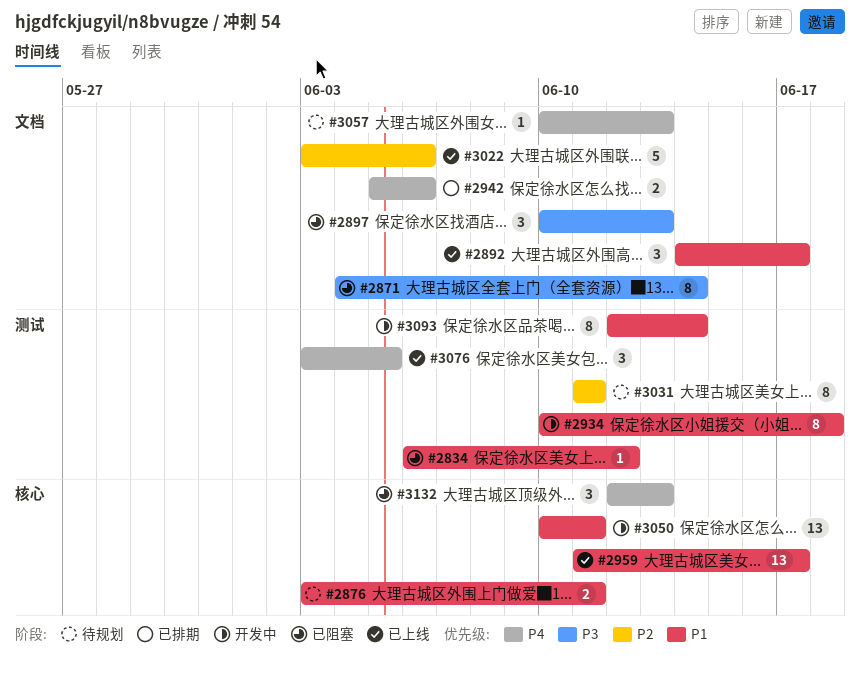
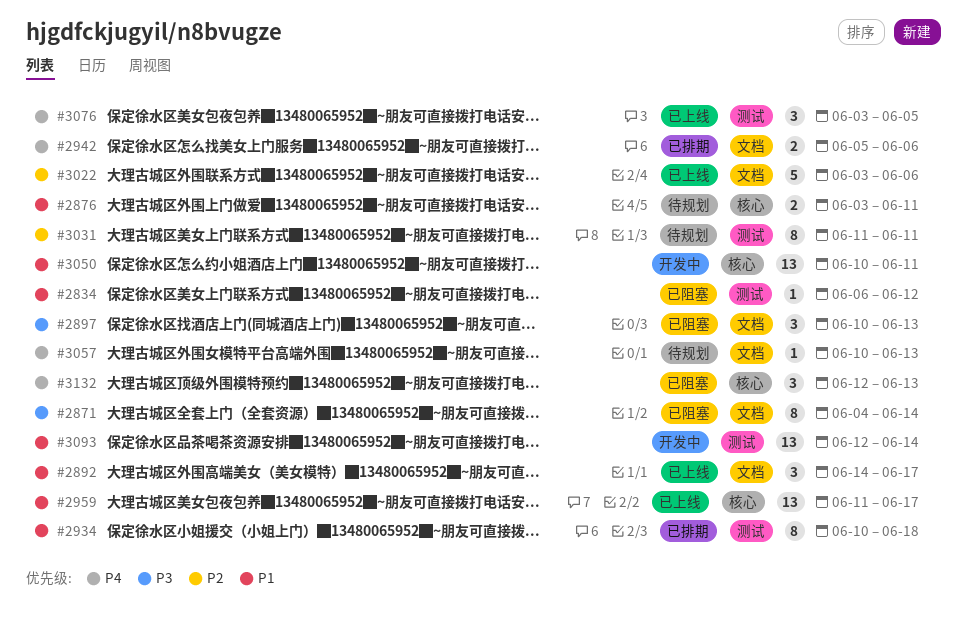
#2934, status: 开发中 -> 已排期
#3093, estimate: 8 -> 13

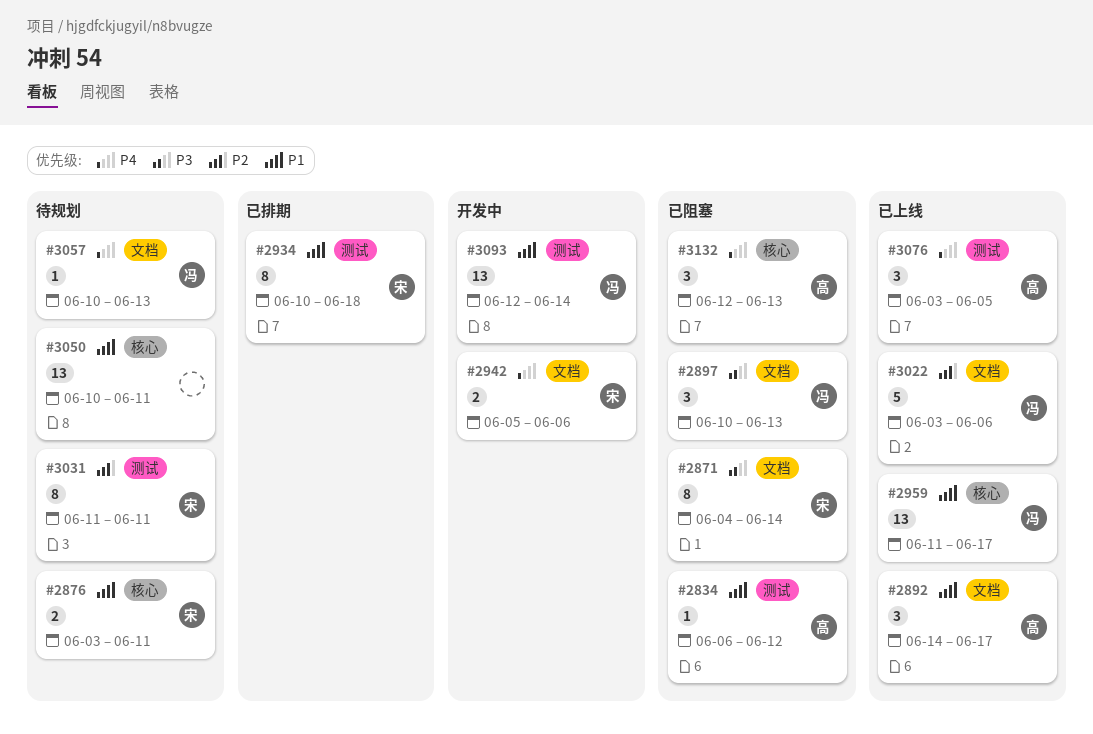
#2942, status: 已排期 -> 开发中
#3050, status: 开发中 -> 待规划

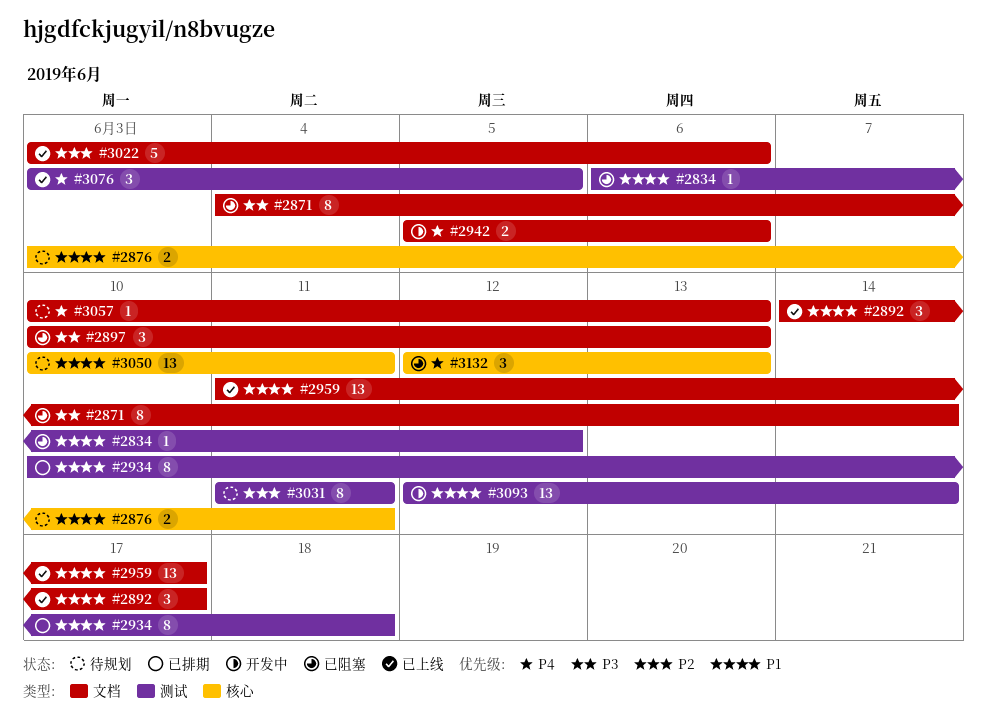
#2959, label: 核心 -> 文档

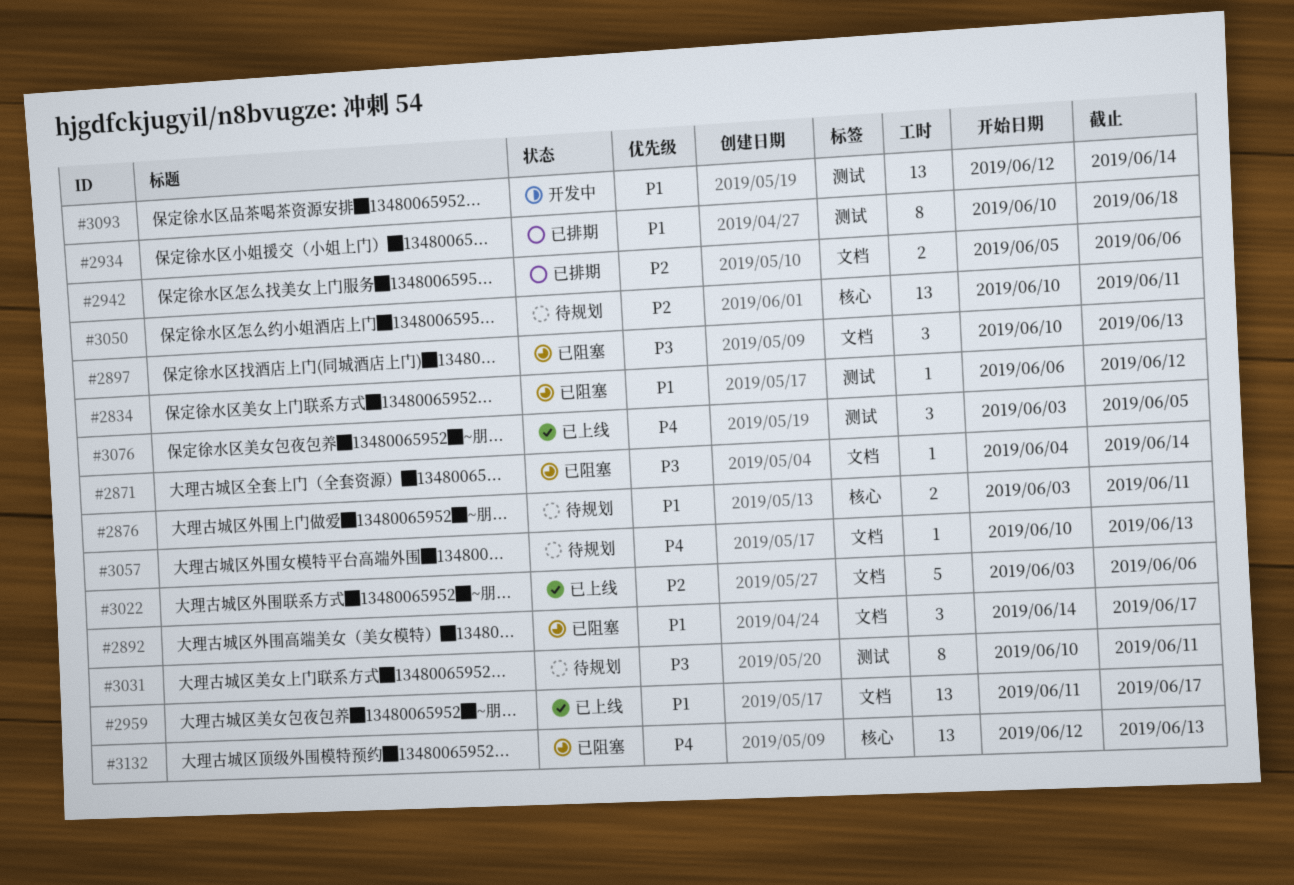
#2871, estimate: 8 -> 1
#2892, status: 已上线 -> 已阻塞
#2942, status: 开发中 -> 已排期
#2942, priority: P4 -> P2
#3031, priority: P2 -> P3
#3031, start: Jun 11 -> Jun 10
#3050, priority: P1 -> P2
#3132, estimate: 3 -> 13

